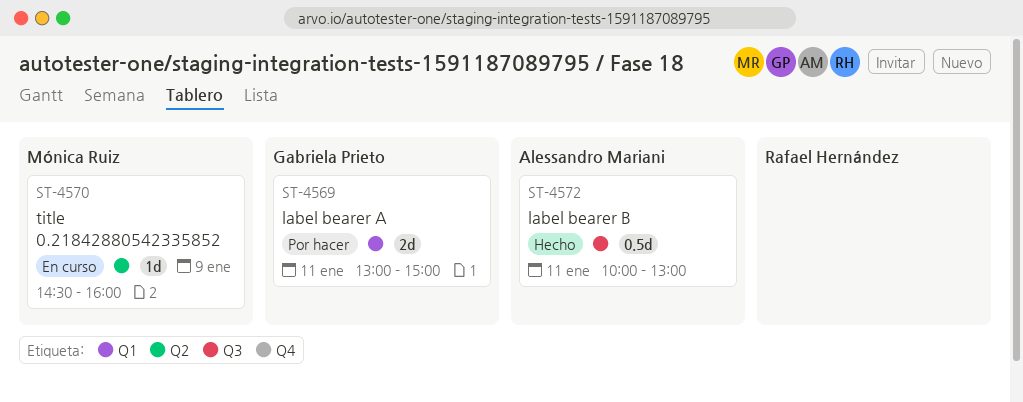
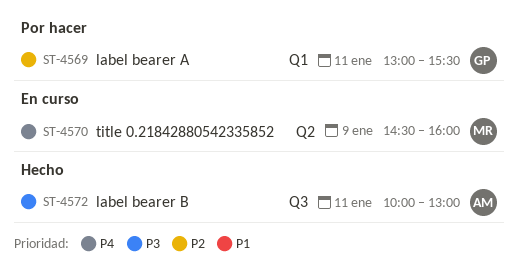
ST-4569, ends: 15:00 -> 15:30

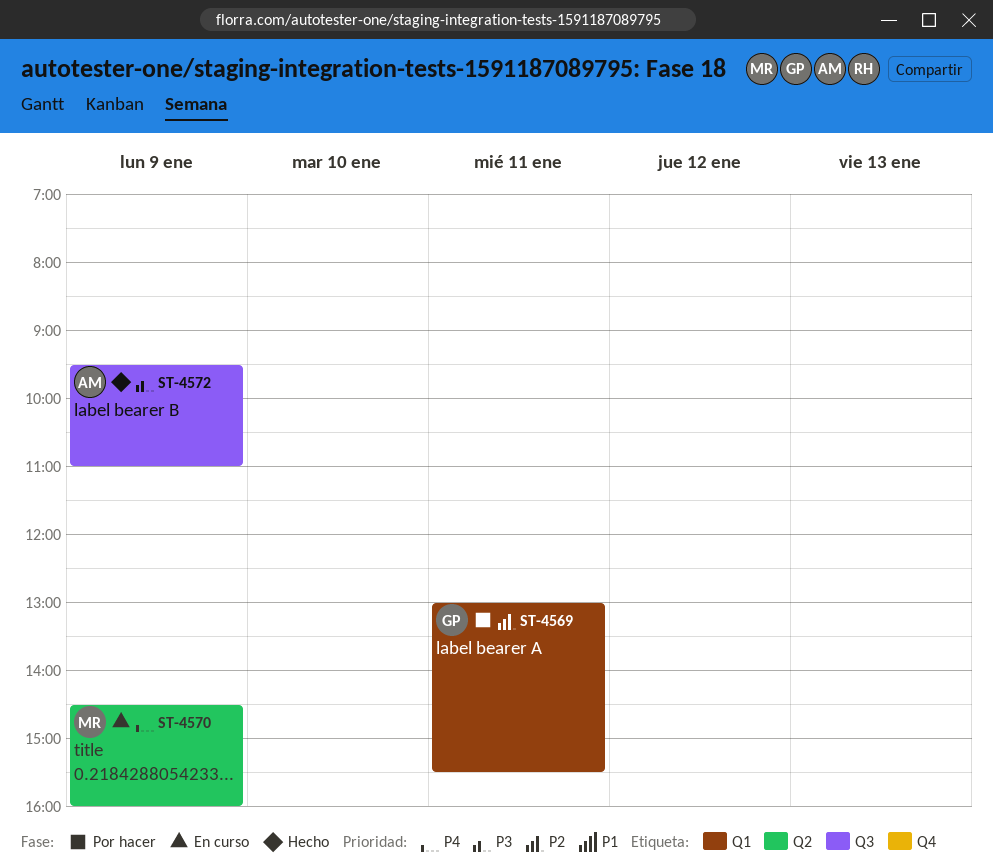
ST-4572, day: Jan 11 -> Jan 9
ST-4572, begins: 10:00 -> 09:30
ST-4572, ends: 13:00 -> 11:00

